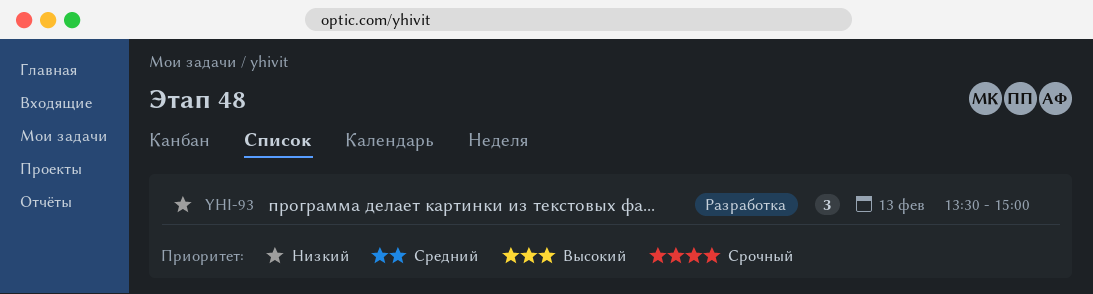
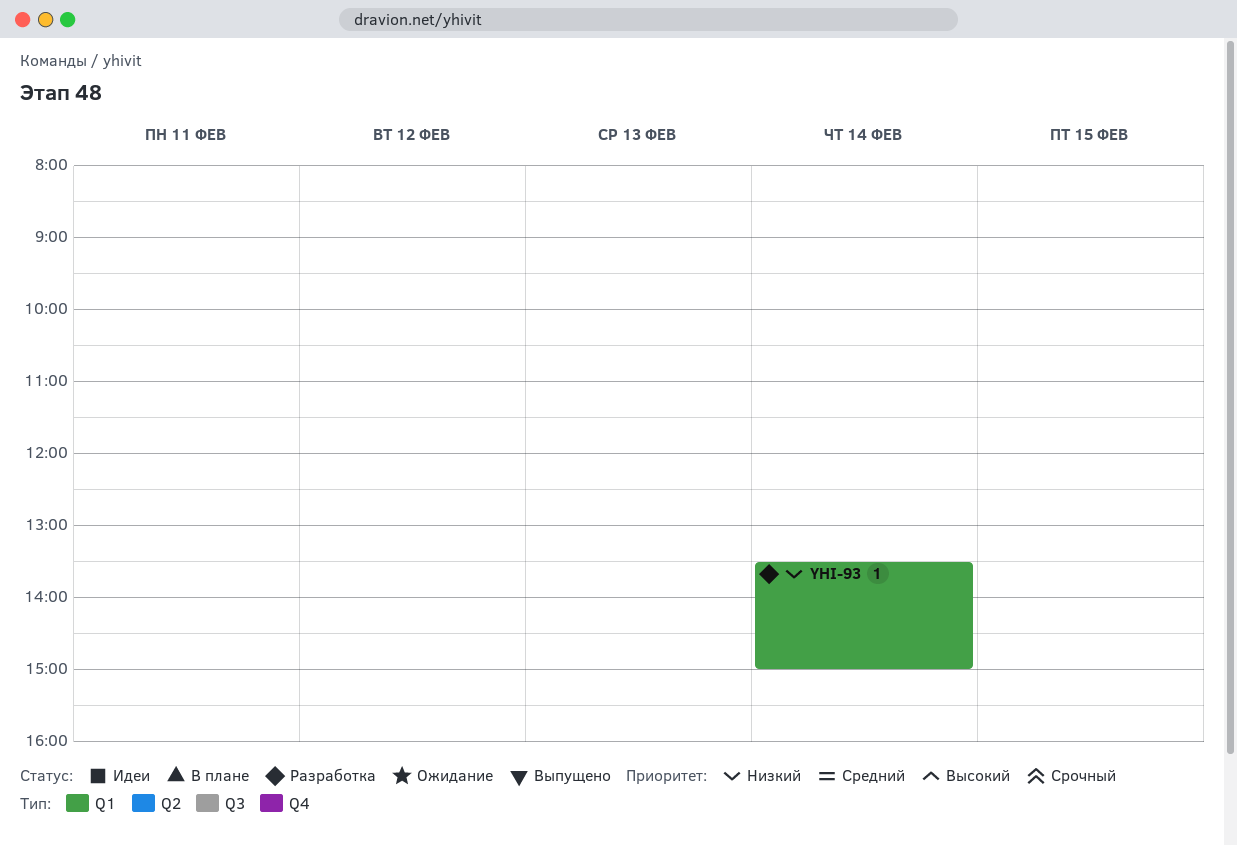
YHI-93, estimate: 3 -> 1
YHI-93, day: Feb 13 -> Feb 14

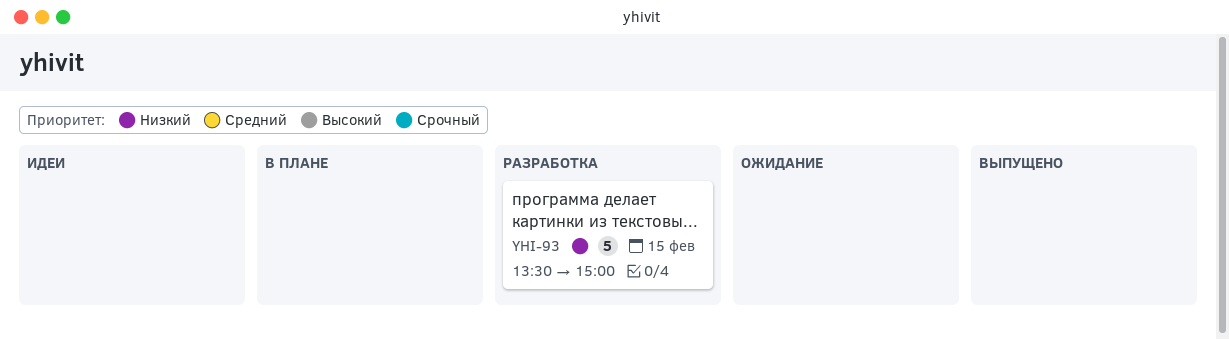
YHI-93, estimate: 1 -> 5
YHI-93, day: Feb 14 -> Feb 15

